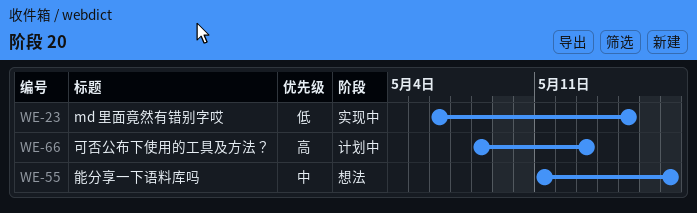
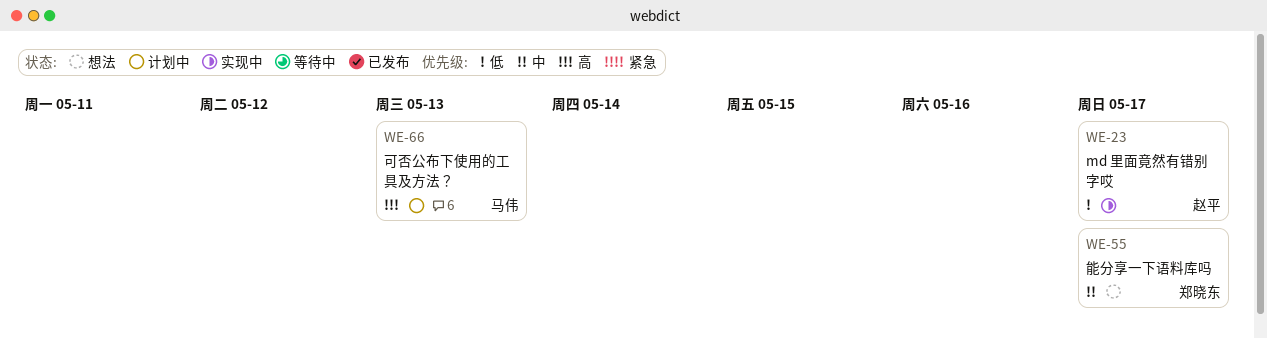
WE-23, due: May 15 -> May 17

